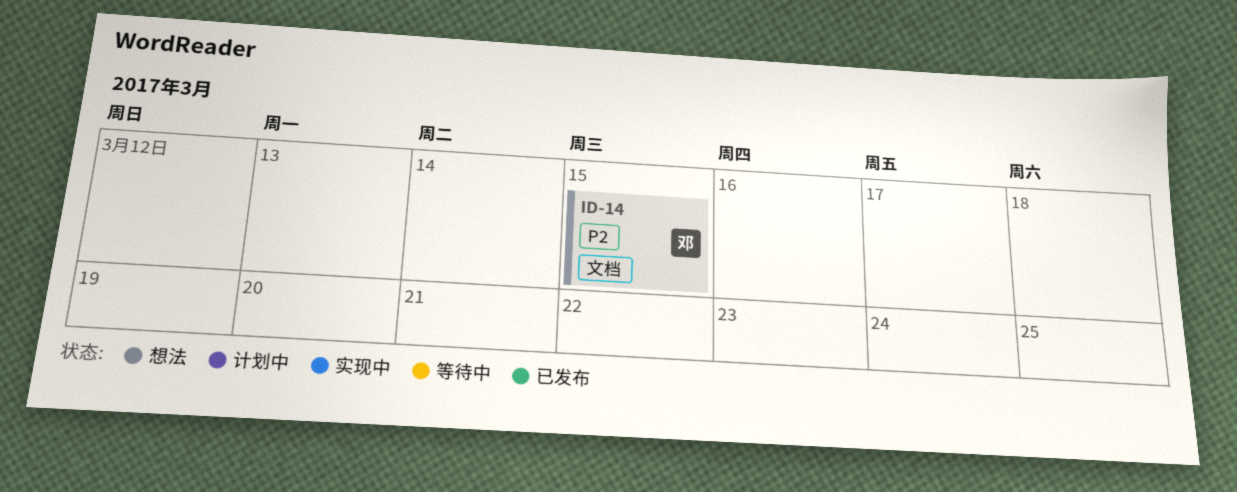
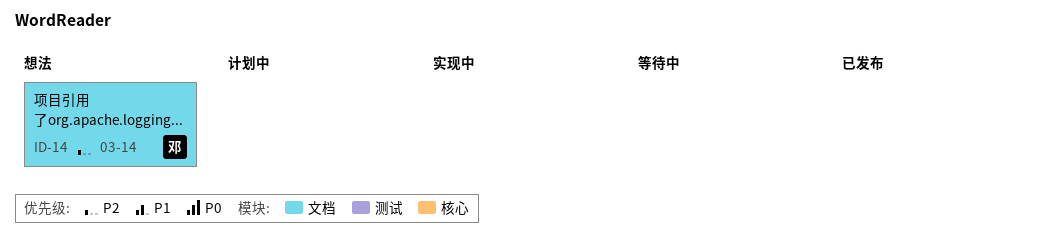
ID-14, due: Mar 15 -> Mar 14

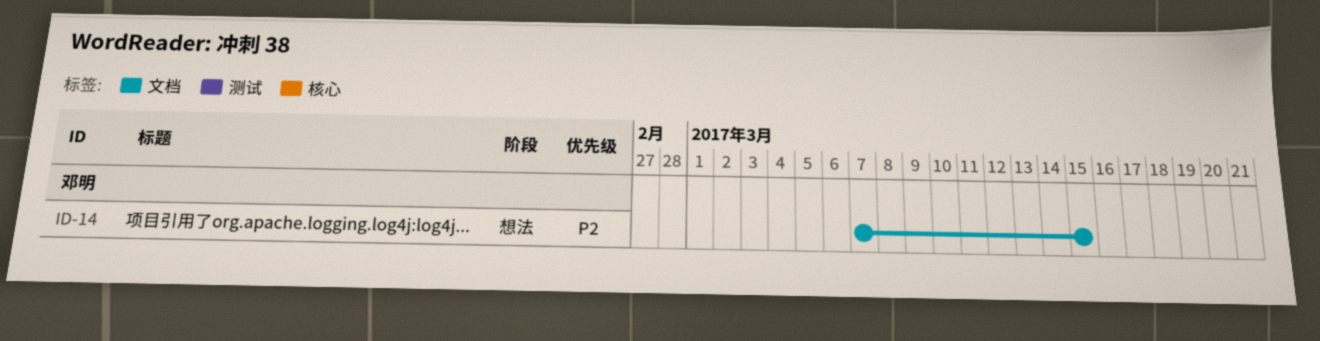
ID-14, due: Mar 14 -> Mar 15

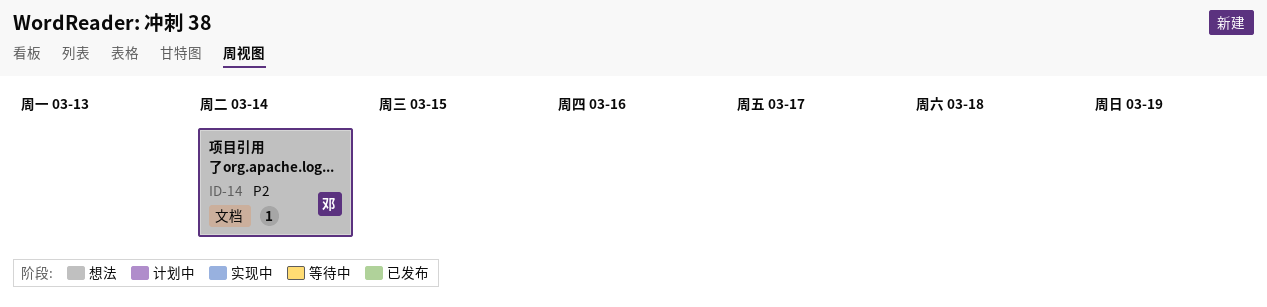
ID-14, due: Mar 15 -> Mar 14

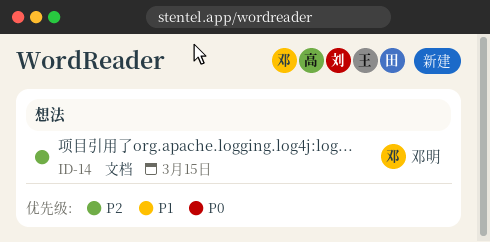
ID-14, due: Mar 14 -> Mar 15

